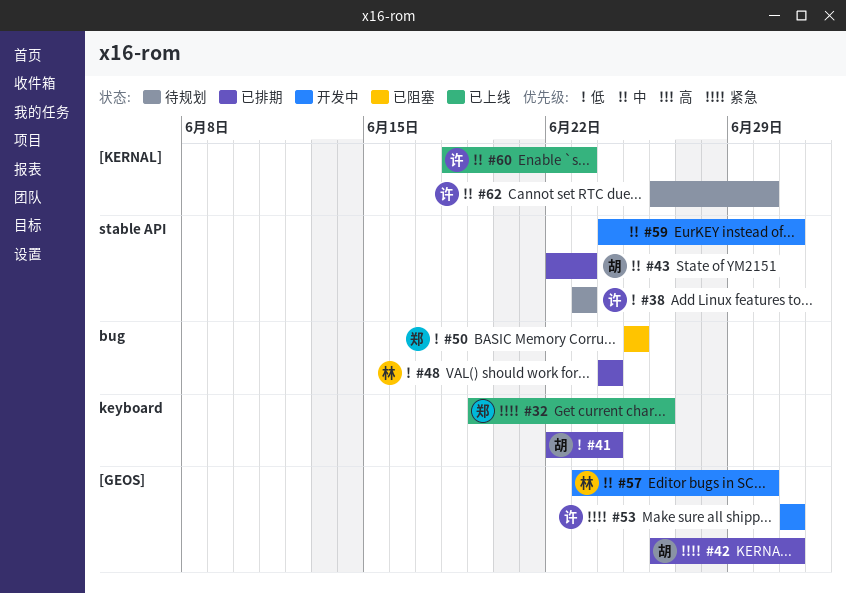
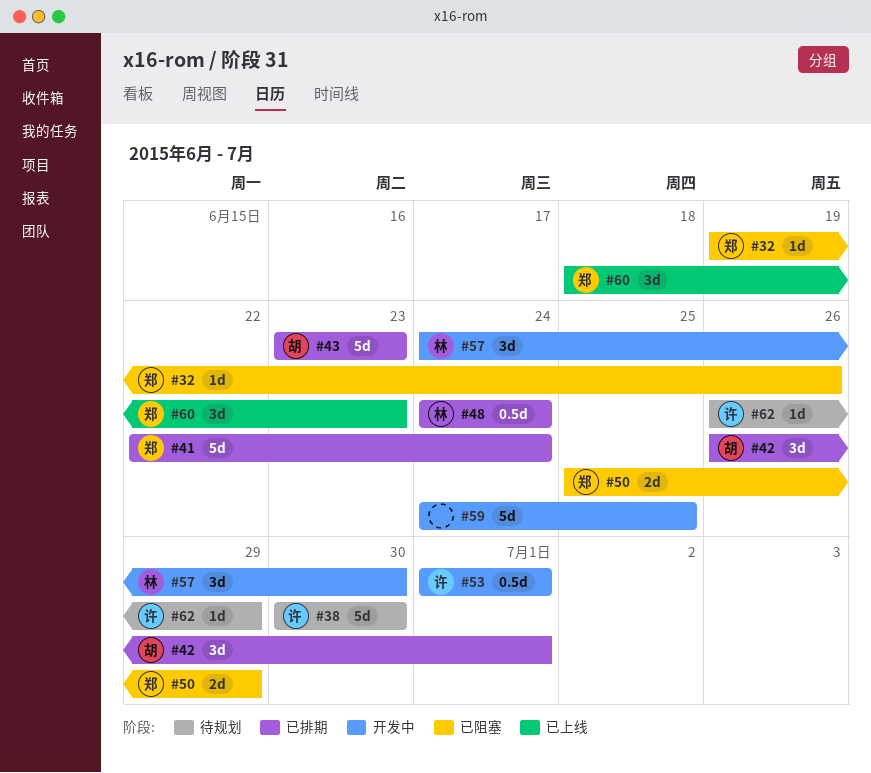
#32, status: 已上线 -> 已阻塞
#38, start: Jun 23 -> Jun 30
#38, due: Jun 23 -> Jun 30
#41, owner: 胡 -> 郑
#43, start: Jun 22 -> Jun 23
#50, due: Jun 25 -> Jun 29
#57, start: Jun 23 -> Jun 24
#59, due: Jul 1 -> Jun 25
#60, owner: 许 -> 郑
#62, due: Jun 30 -> Jun 29

